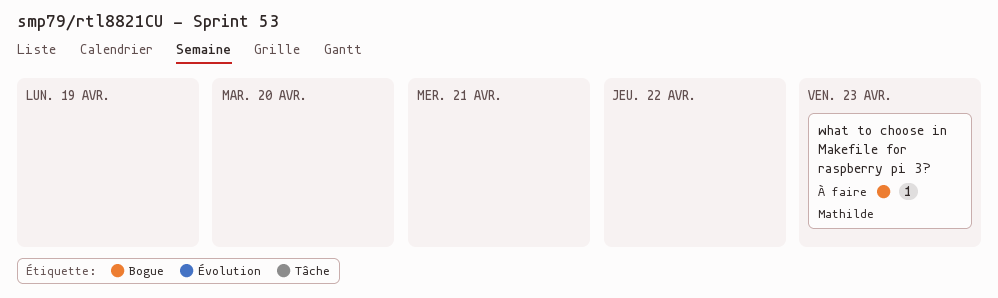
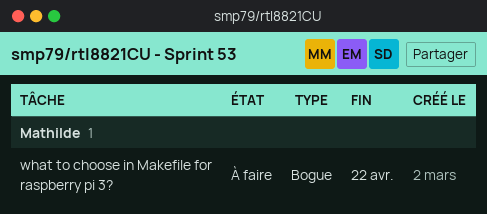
what to choose in Makefile for raspberry pi 3?, due: Apr 23 -> Apr 22

